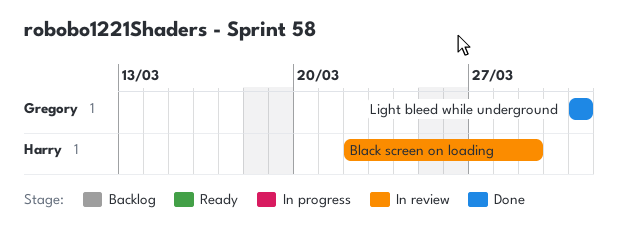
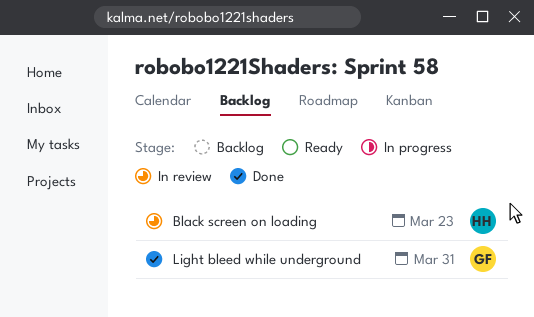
Black screen on loading, due: Mar 29 -> Mar 23

